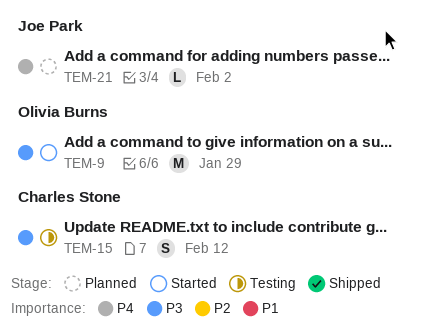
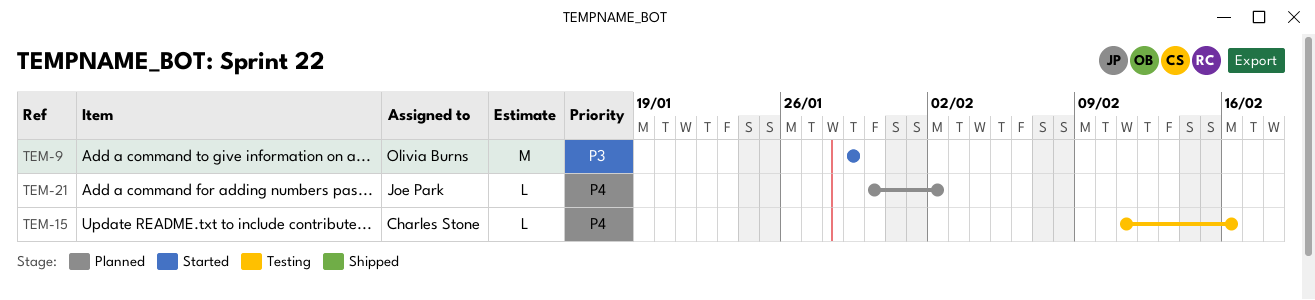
TEM-15, priority: P3 -> P4
TEM-15, estimate: S -> L
TEM-15, due: Feb 12 -> Feb 16

